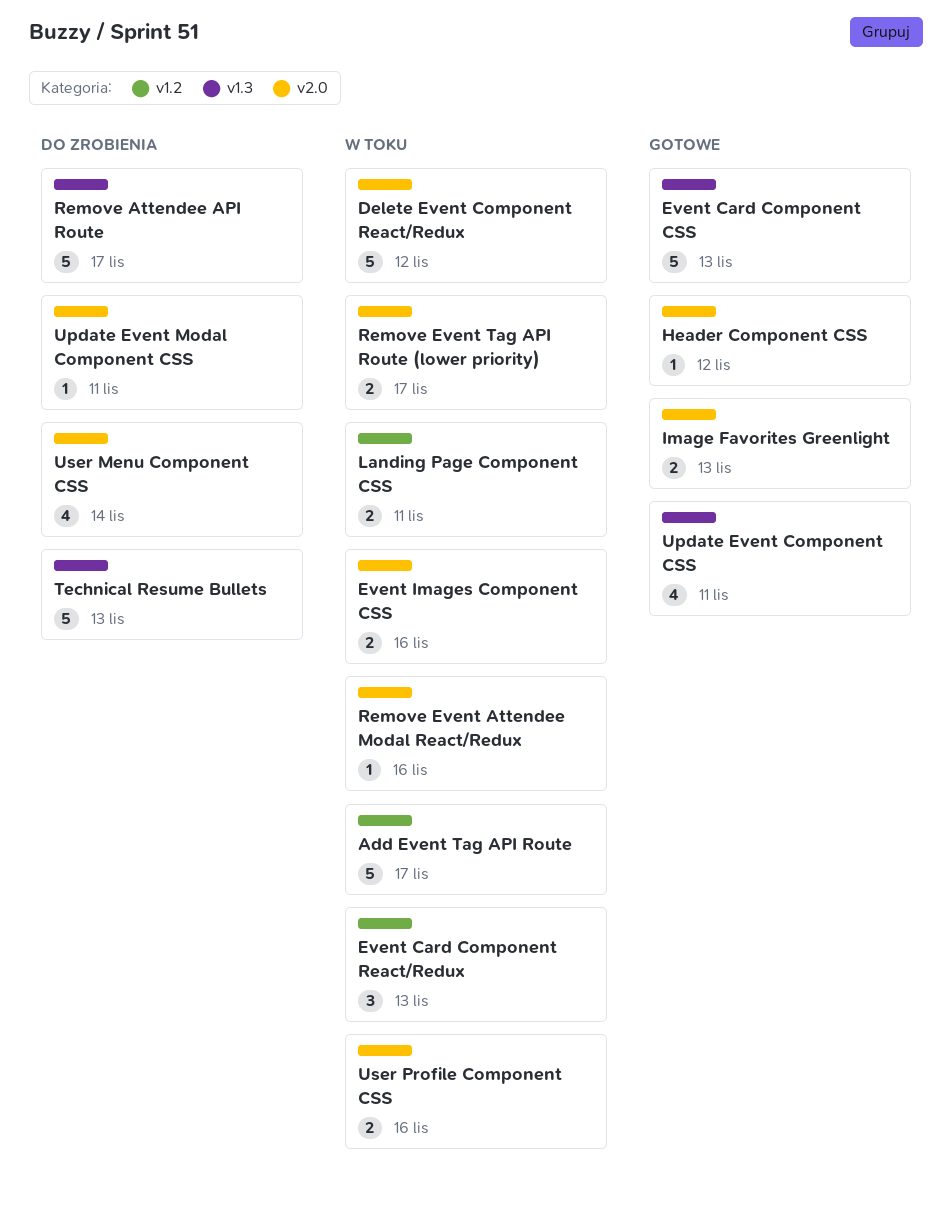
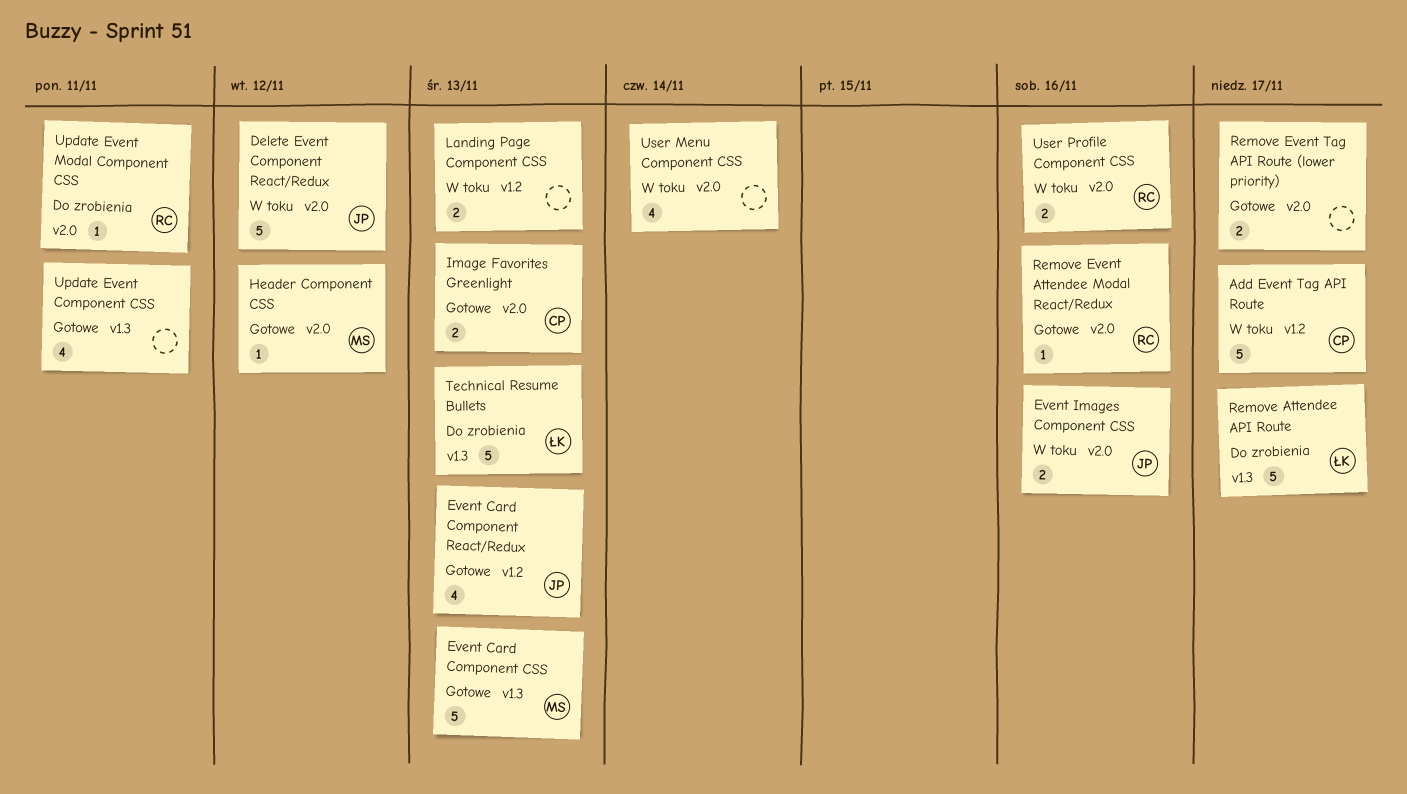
Event Card Component React/Redux, status: W toku -> Gotowe
Event Card Component React/Redux, estimate: 3 -> 4
Landing Page Component CSS, due: Nov 11 -> Nov 13
Remove Event Attendee Modal React/Redux, status: W toku -> Gotowe
Remove Event Tag API Route (lower priority), status: W toku -> Gotowe
User Menu Component CSS, status: Do zrobienia -> W toku

